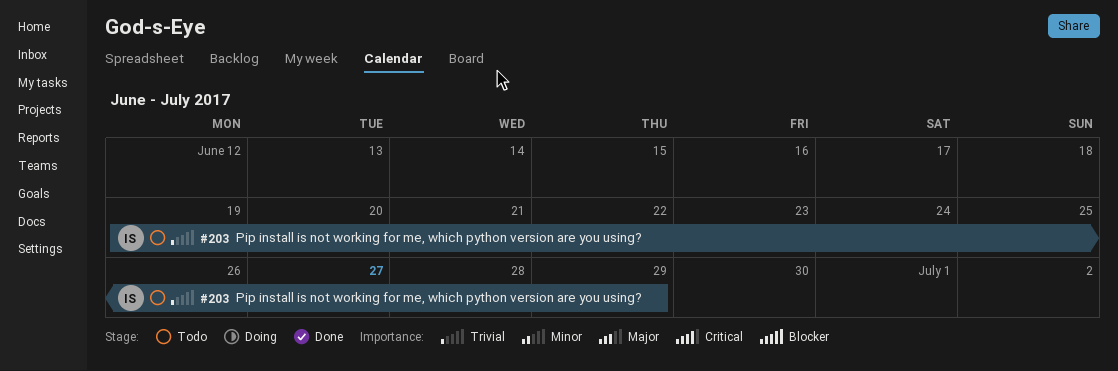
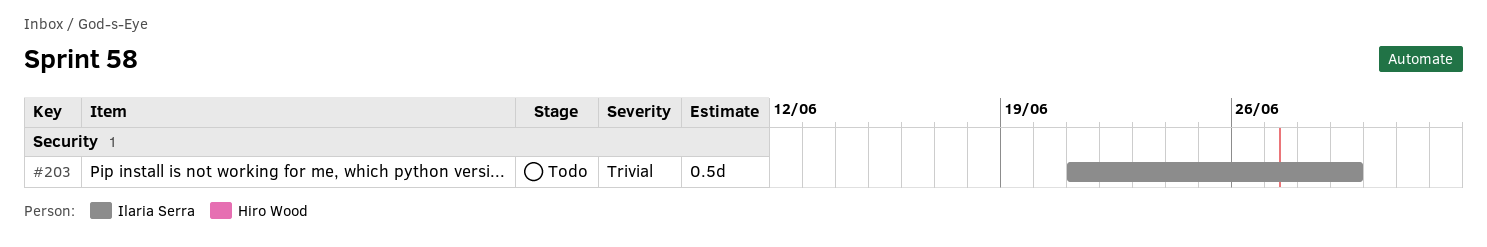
#203, start: Jun 19 -> Jun 21

